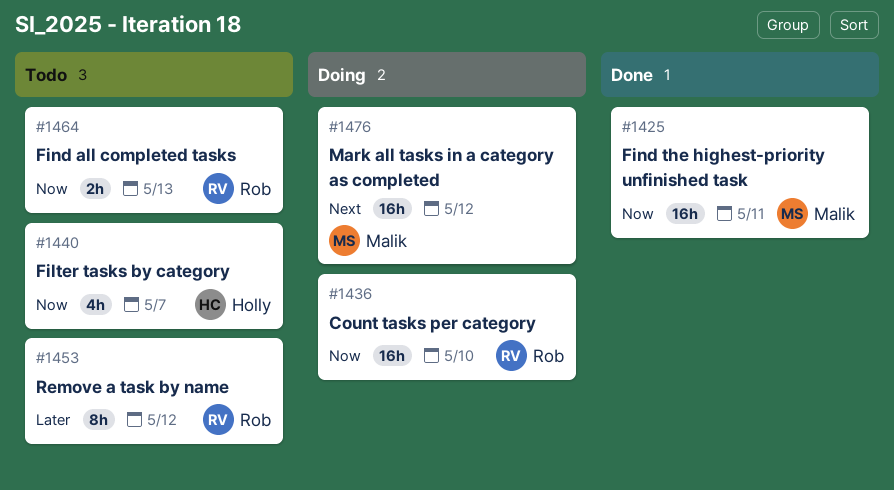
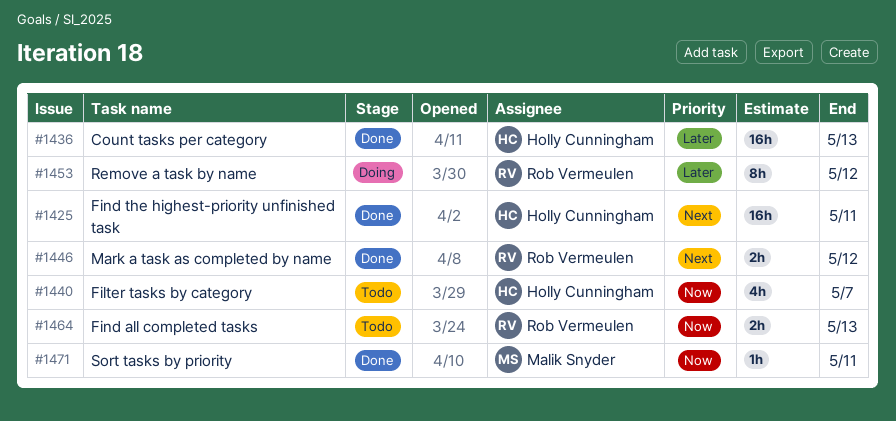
#1425, owner: Malik Snyder -> Holly Cunningham
#1425, priority: Now -> Next
#1436, status: Doing -> Done
#1436, owner: Rob Vermeulen -> Holly Cunningham
#1436, priority: Now -> Later
#1436, due: May 10 -> May 13
#1446: none -> present
#1453, status: Todo -> Doing
#1471: none -> present
#1476: present -> none

